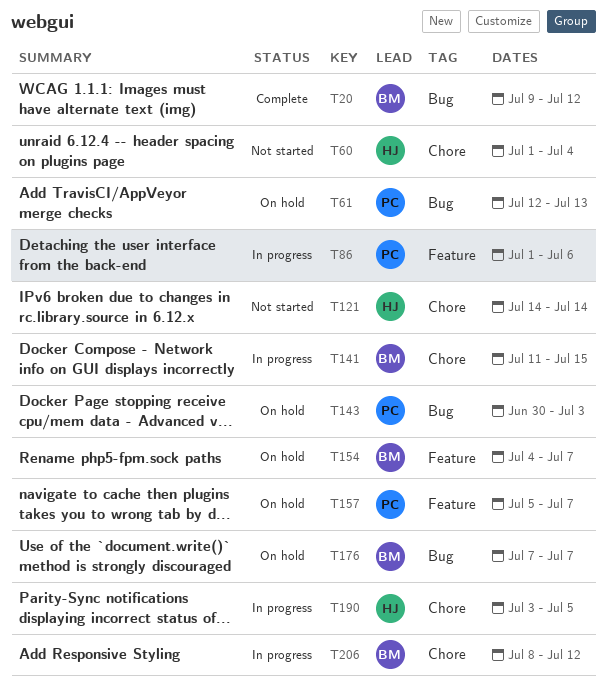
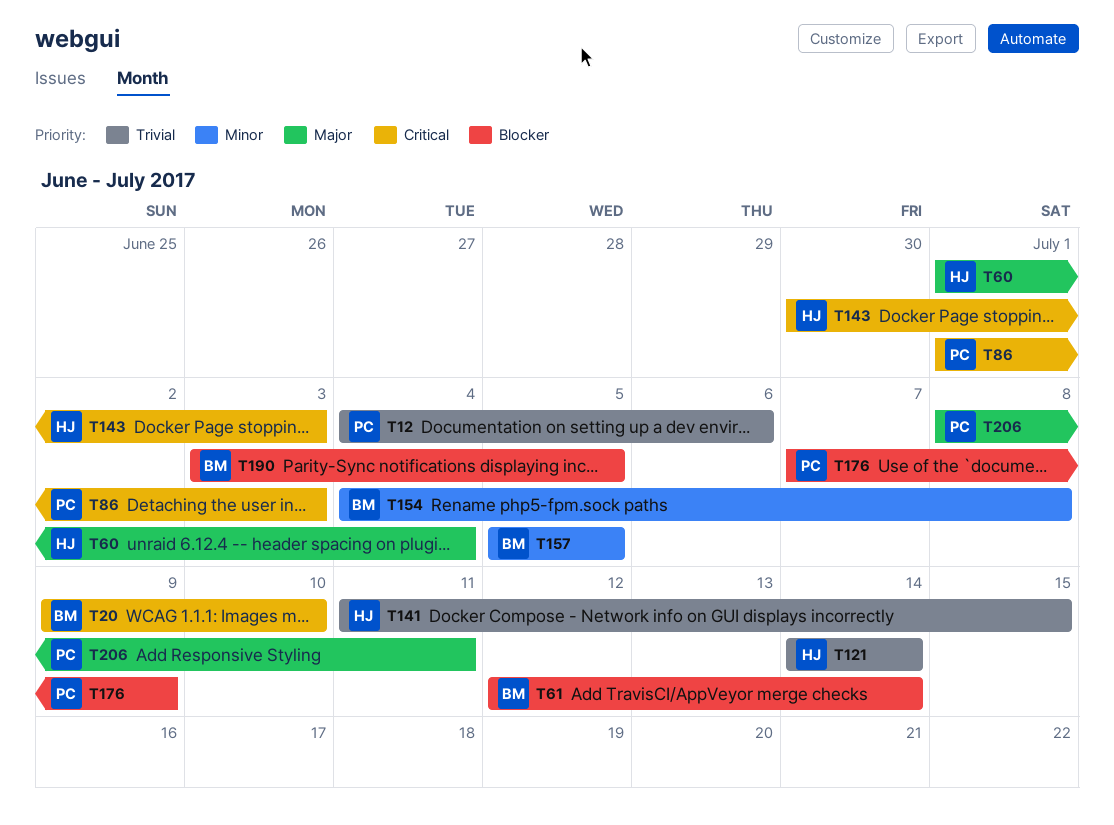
T12: none -> present
T20, due: Jul 12 -> Jul 10
T61, owner: PC -> BM
T61, due: Jul 13 -> Jul 14
T86, due: Jul 6 -> Jul 3
T141, owner: BM -> HJ
T143, owner: PC -> HJ
T154, due: Jul 7 -> Jul 8
T157, owner: PC -> BM
T157, due: Jul 7 -> Jul 5
T176, owner: BM -> PC
T176, due: Jul 7 -> Jul 9
T190, owner: HJ -> BM
T206, owner: BM -> PC
T206, due: Jul 12 -> Jul 11

